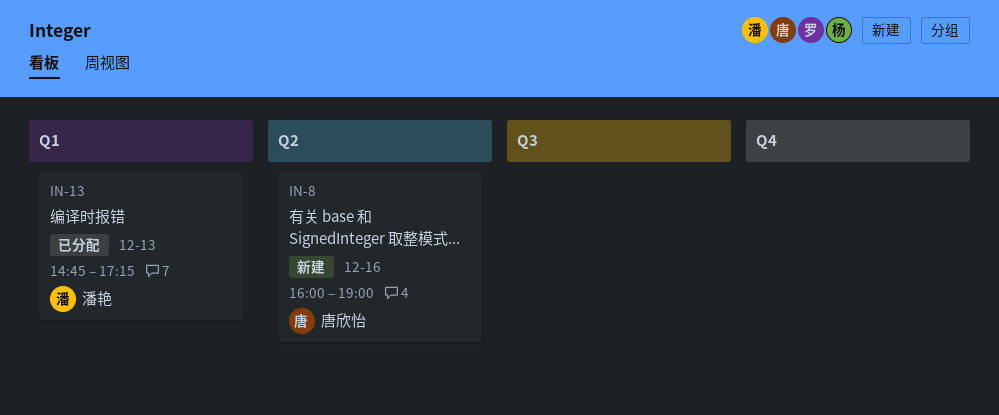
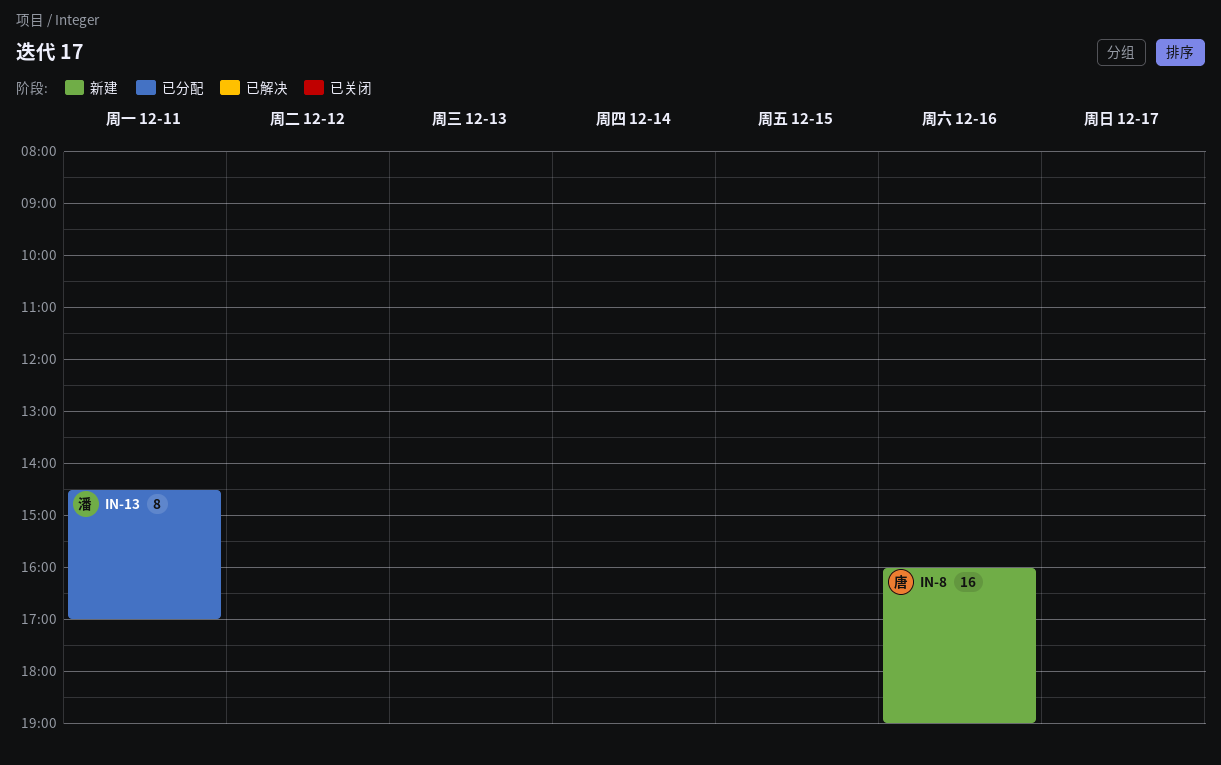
IN-13, day: Dec 13 -> Dec 11
IN-13, begins: 14:45 -> 14:30
IN-13, ends: 17:15 -> 17:00

